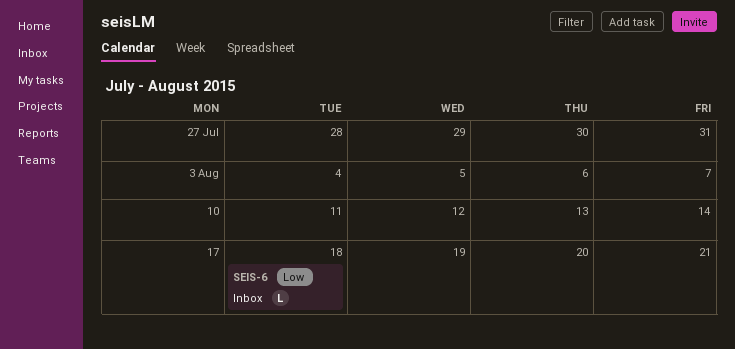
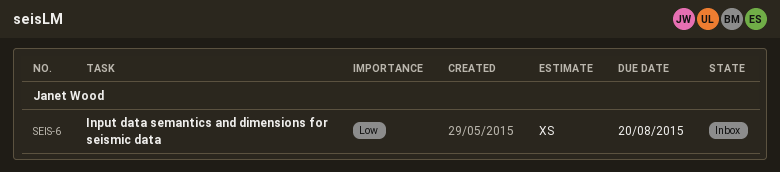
SEIS-6, estimate: L -> XS
SEIS-6, due: Aug 18 -> Aug 20

